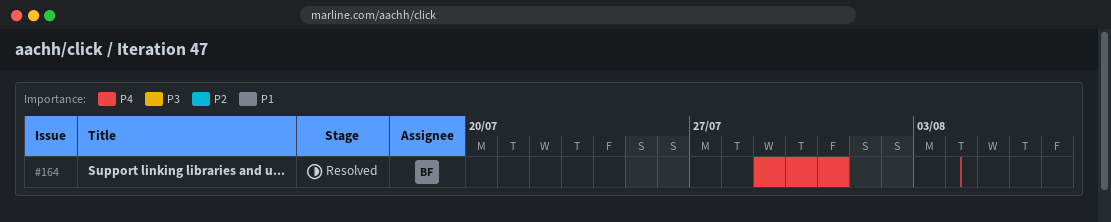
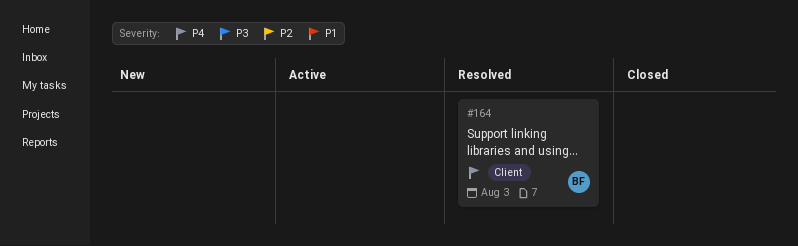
#164, due: Jul 31 -> Aug 3

